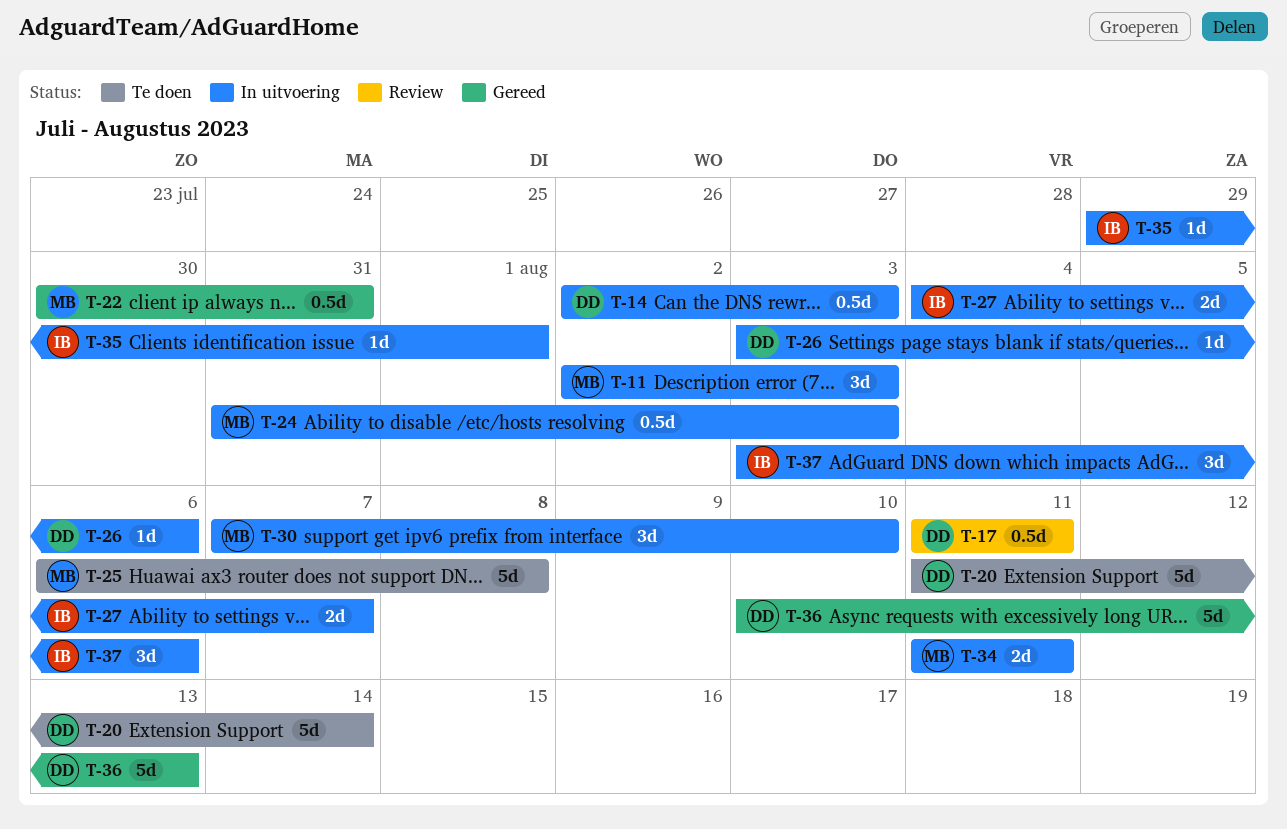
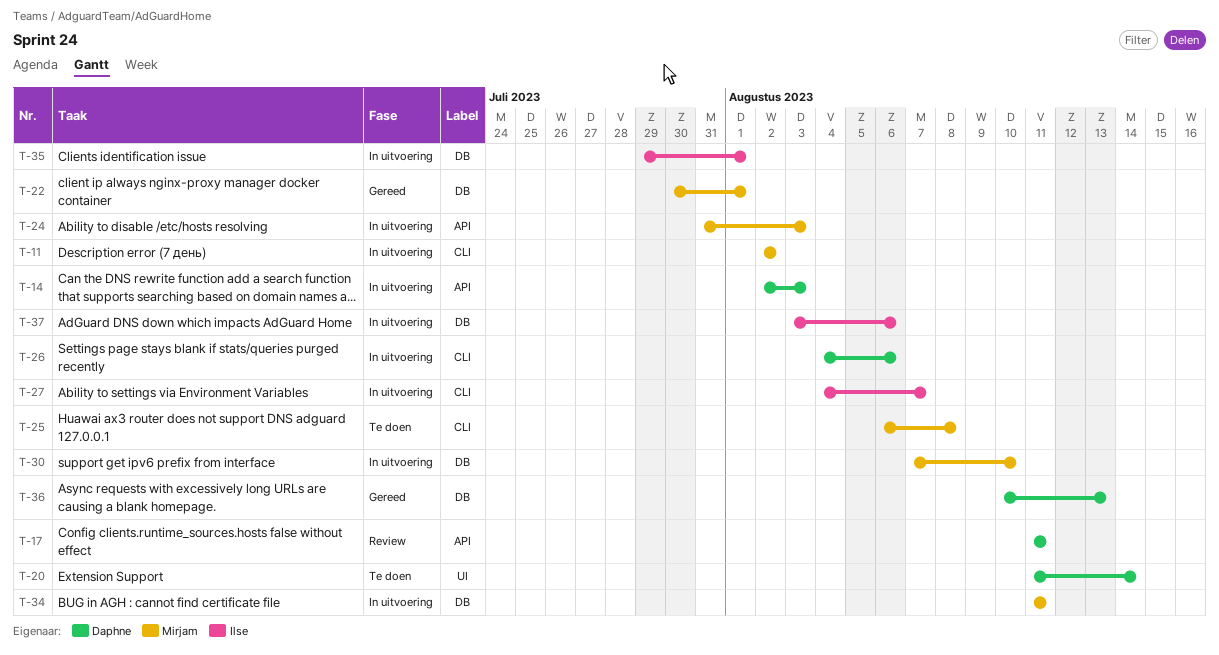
T-11, due: Aug 3 -> Aug 2
T-22, due: Jul 31 -> Aug 1
T-26, start: Aug 3 -> Aug 4

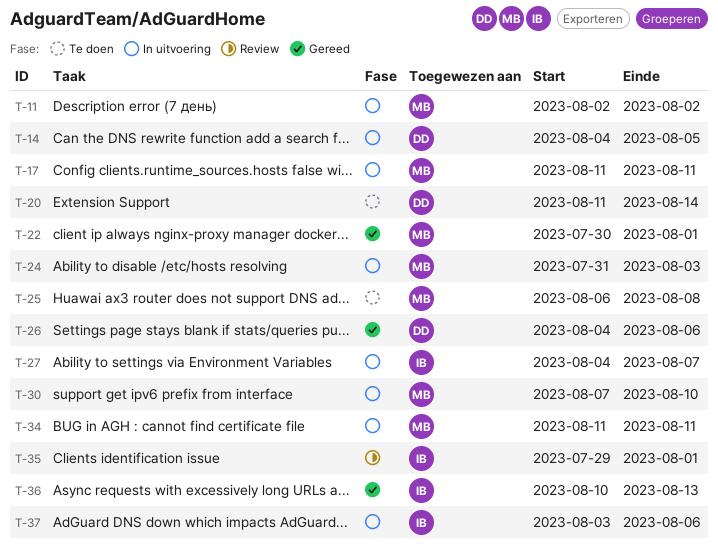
T-14, start: Aug 2 -> Aug 4
T-14, due: Aug 3 -> Aug 5
T-17, status: Review -> In uitvoering
T-17, owner: Daphne -> Mirjam
T-26, status: In uitvoering -> Gereed
T-35, status: In uitvoering -> Review
T-36, owner: Daphne -> Ilse

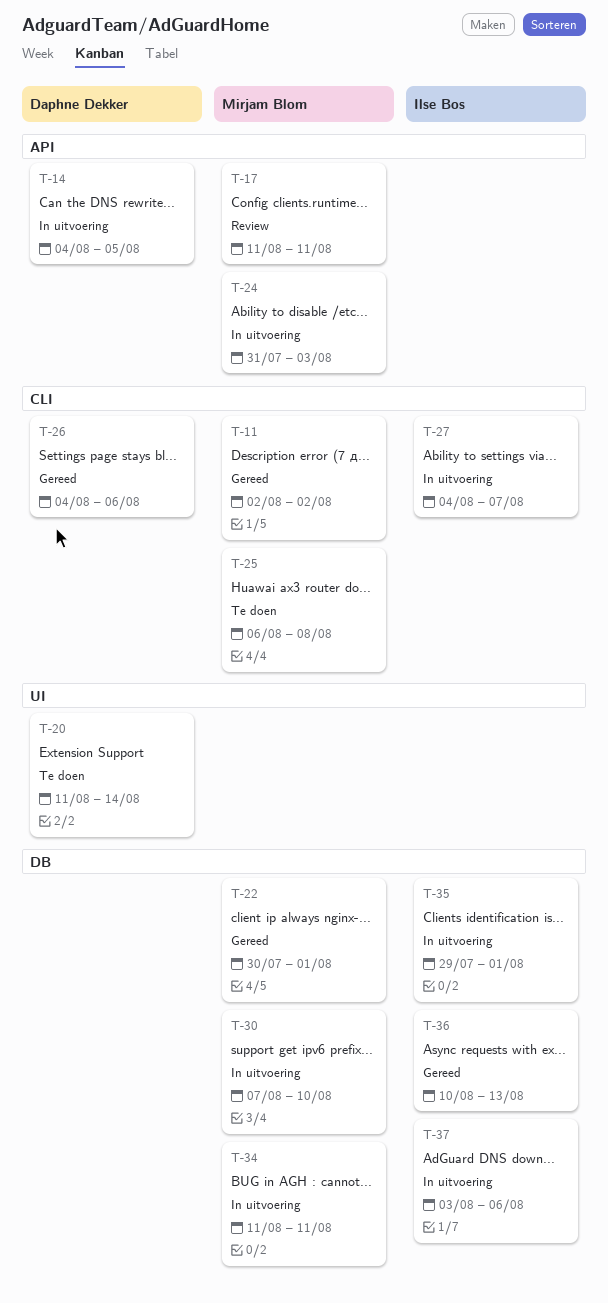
T-11, status: In uitvoering -> Gereed
T-17, status: In uitvoering -> Review
T-35, status: Review -> In uitvoering

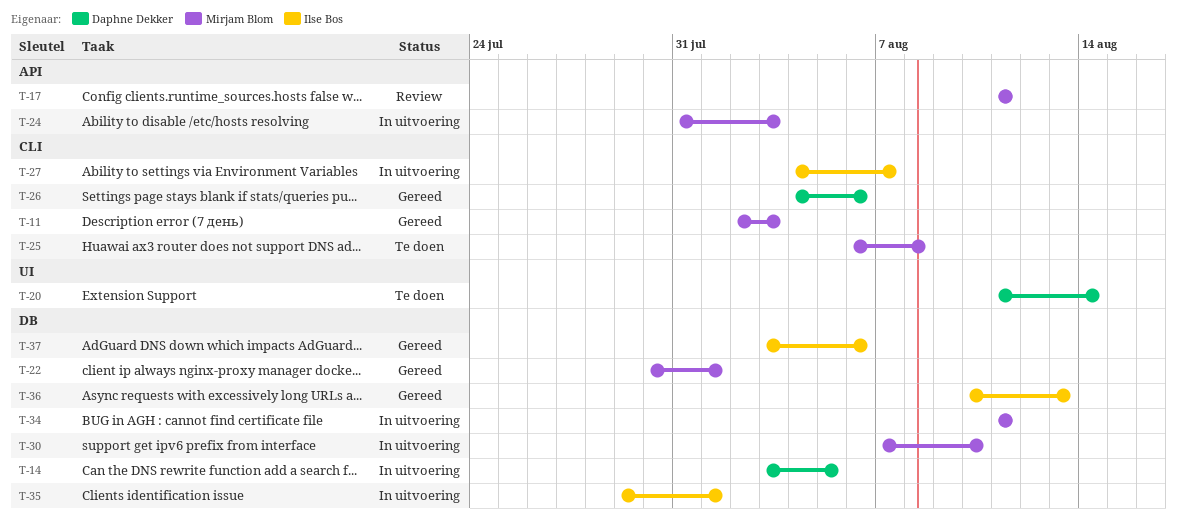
T-11, due: Aug 2 -> Aug 3
T-14, label: API -> DB
T-14, start: Aug 4 -> Aug 3
T-37, status: In uitvoering -> Gereed

